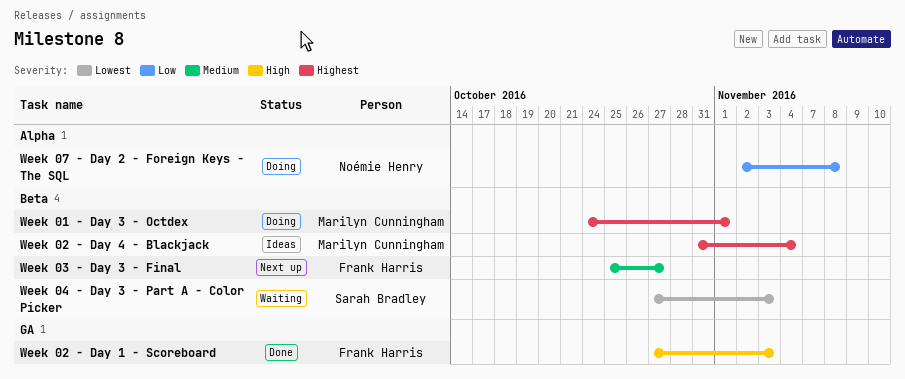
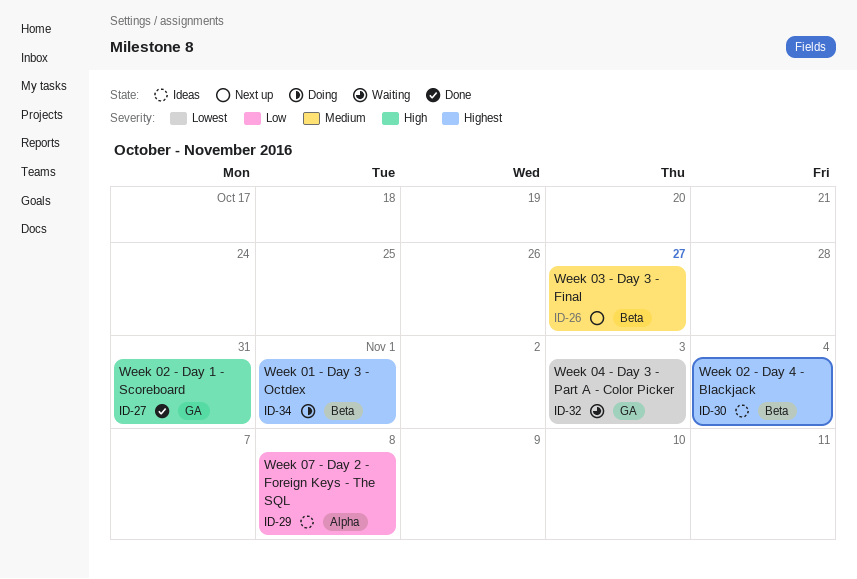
Week 02 - Day 1 - Scoreboard, due: Nov 3 -> Oct 31
Week 04 - Day 3 - Part A - Color Picker, label: Beta -> GA
Week 07 - Day 2 - Foreign Keys - The SQL, status: Doing -> Ideas

